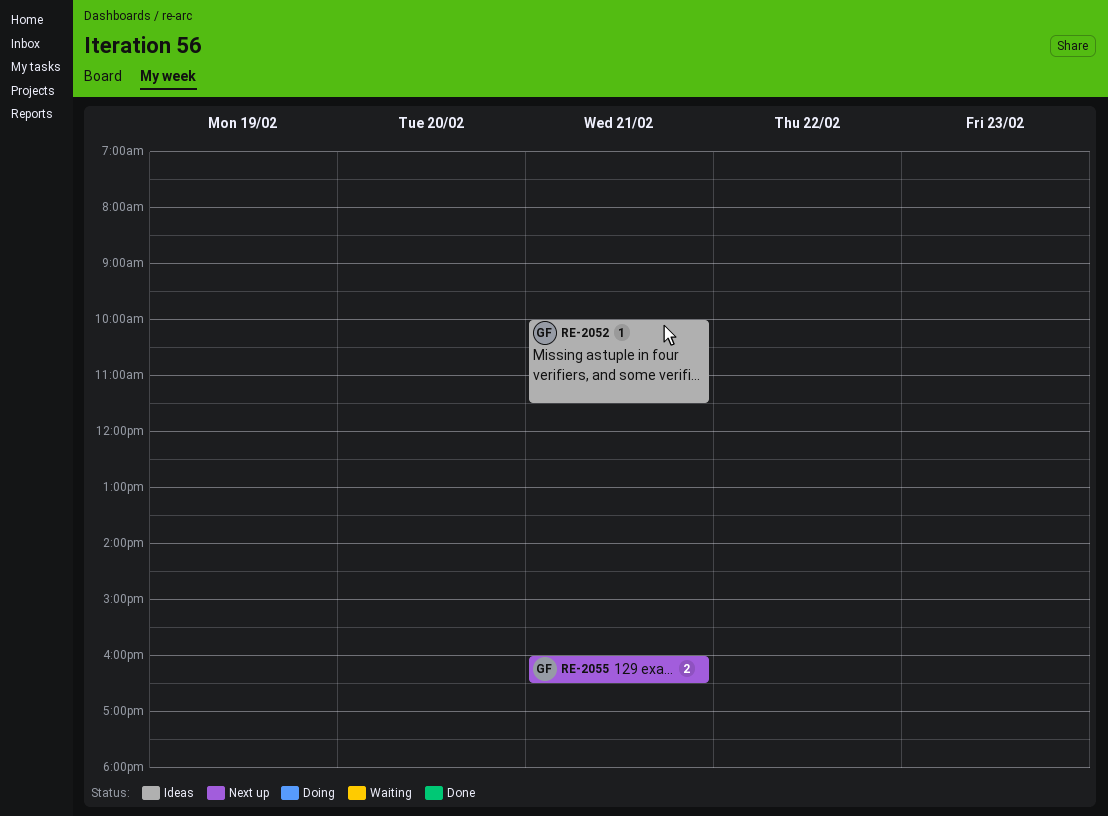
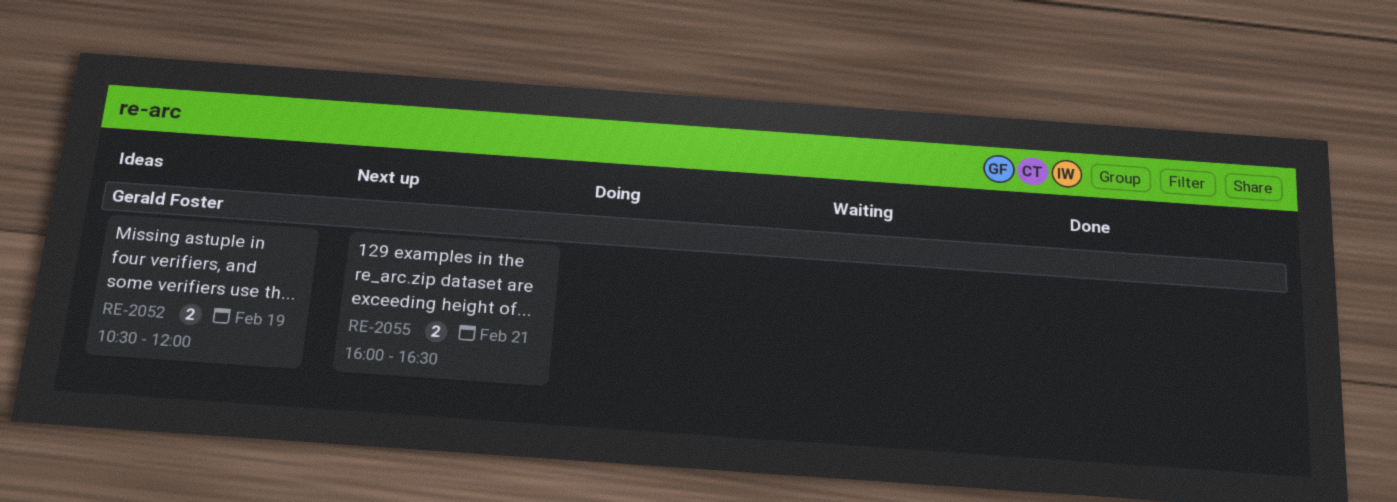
RE-2052, estimate: 1 -> 2
RE-2052, day: Feb 21 -> Feb 19
RE-2052, begins: 10:00 -> 10:30
RE-2052, ends: 11:30 -> 12:00

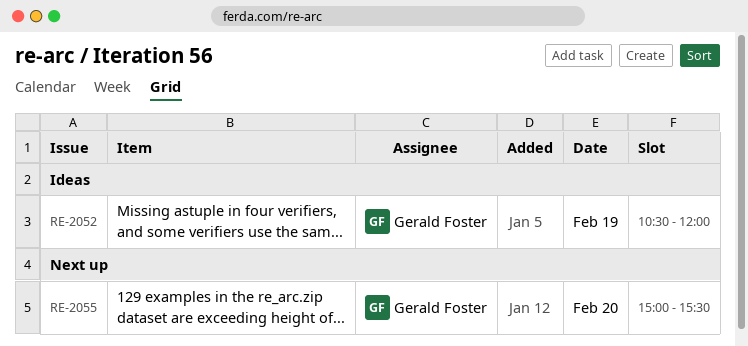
RE-2055, day: Feb 21 -> Feb 20
RE-2055, begins: 16:00 -> 15:00
RE-2055, ends: 16:30 -> 15:30

